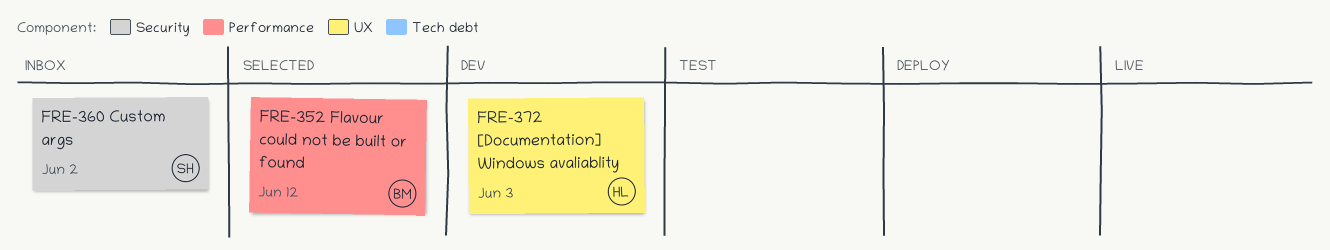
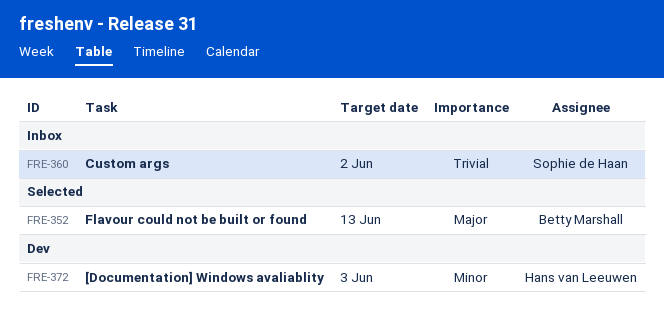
FRE-352, due: Jun 12 -> Jun 13

